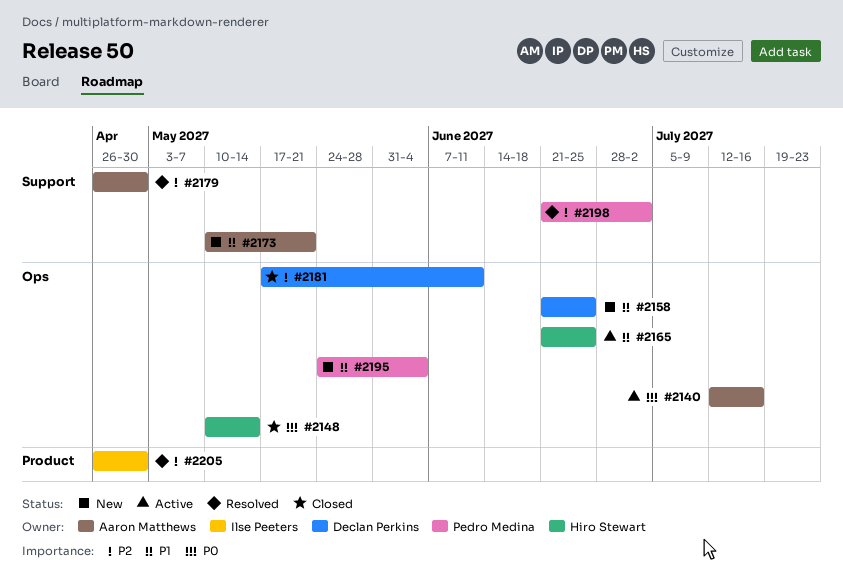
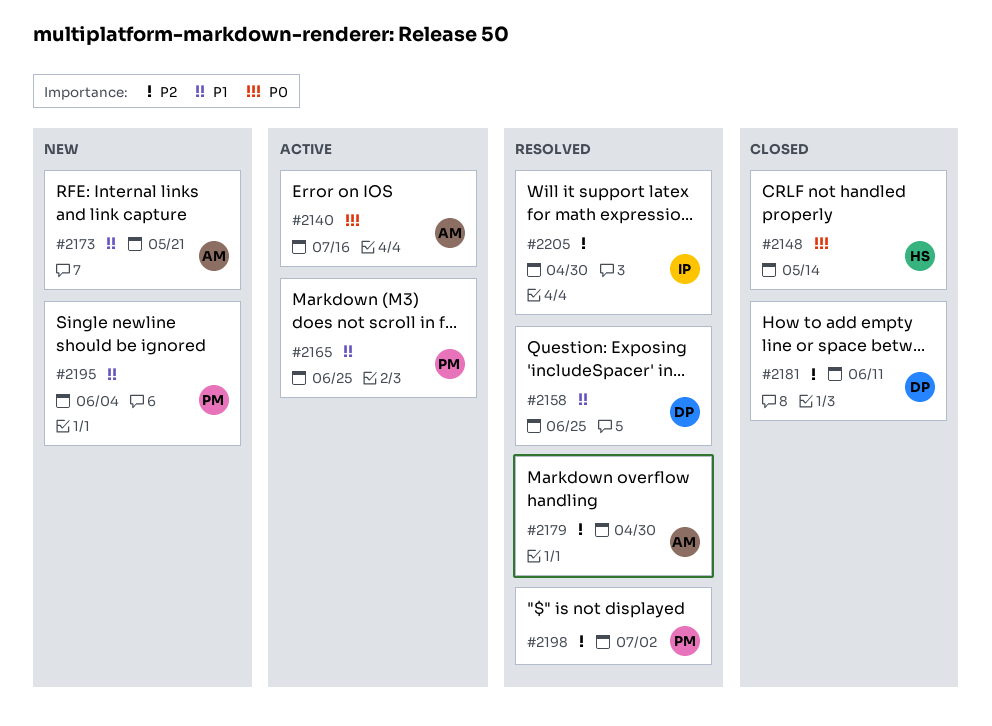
#2158, status: New -> Resolved
#2165, owner: Hiro Stewart -> Pedro Medina

